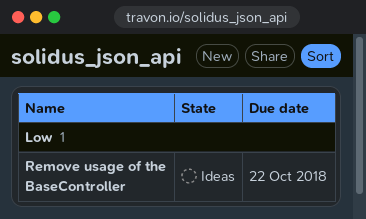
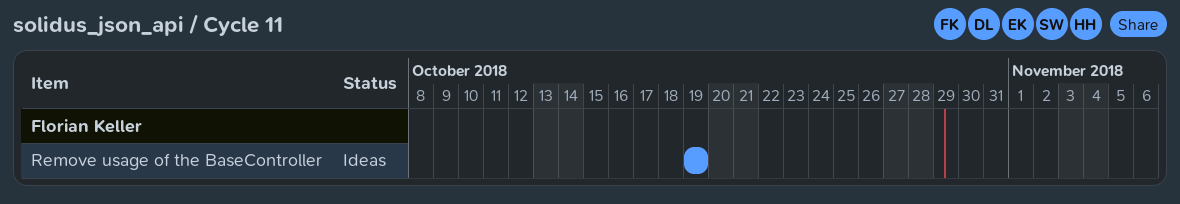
Remove usage of the BaseController, due: Oct 22 -> Oct 19

